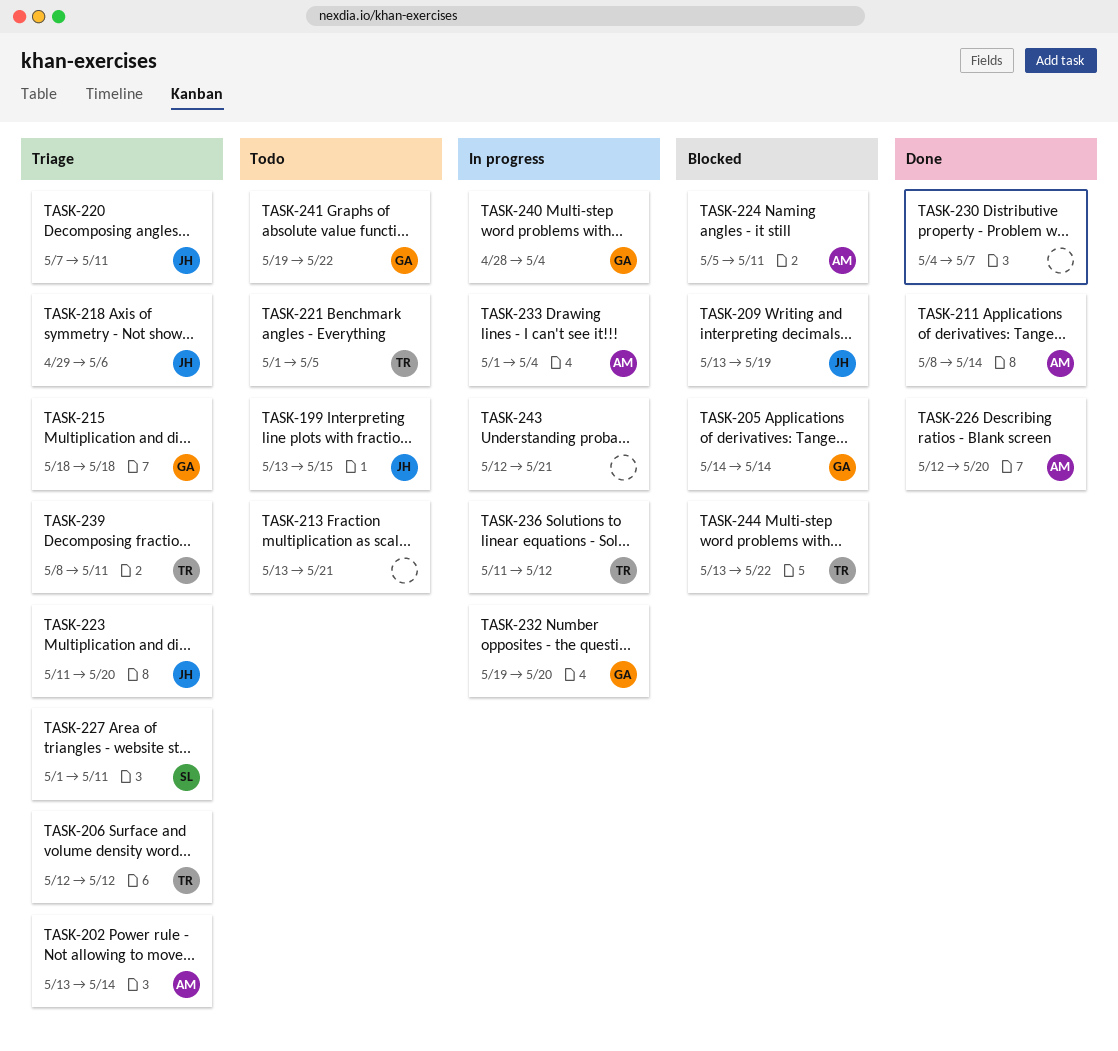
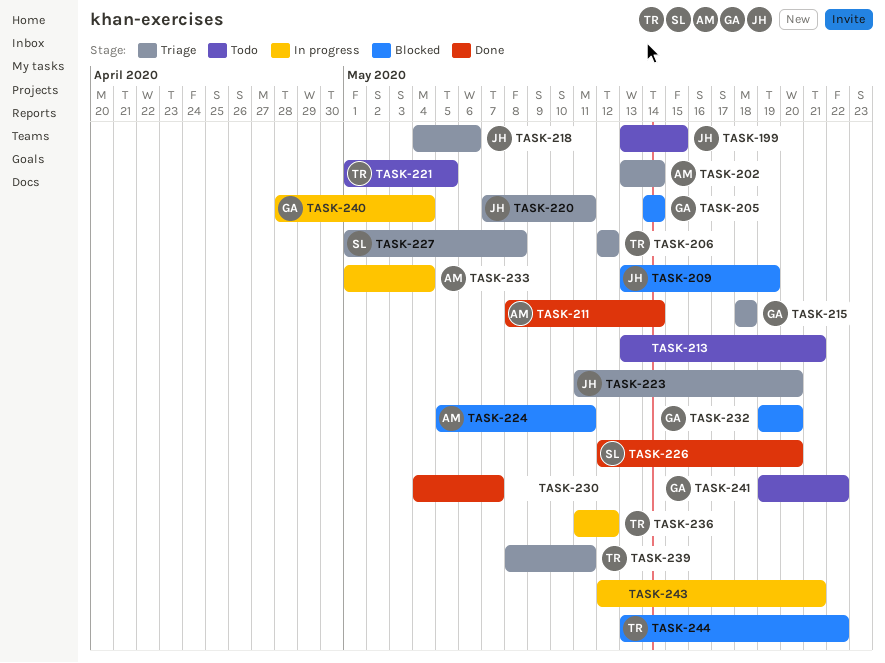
TASK-218, start: Apr 29 -> May 4
TASK-226, owner: AM -> SL
TASK-227, due: May 11 -> May 8
TASK-232, status: In progress -> Blocked

